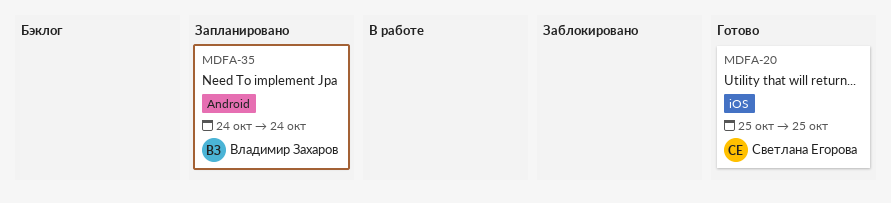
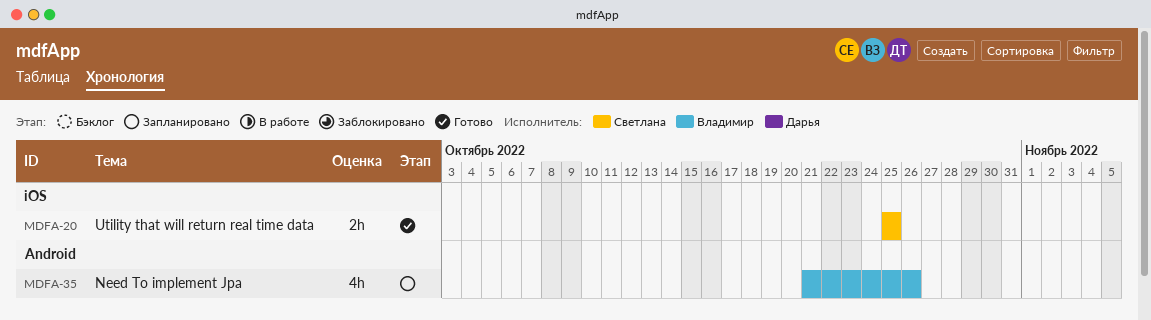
MDFA-35, start: Oct 24 -> Oct 21
MDFA-35, due: Oct 24 -> Oct 26

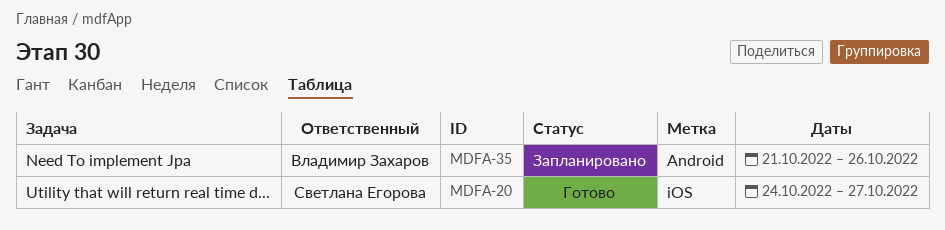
MDFA-20, start: Oct 25 -> Oct 24
MDFA-20, due: Oct 25 -> Oct 27

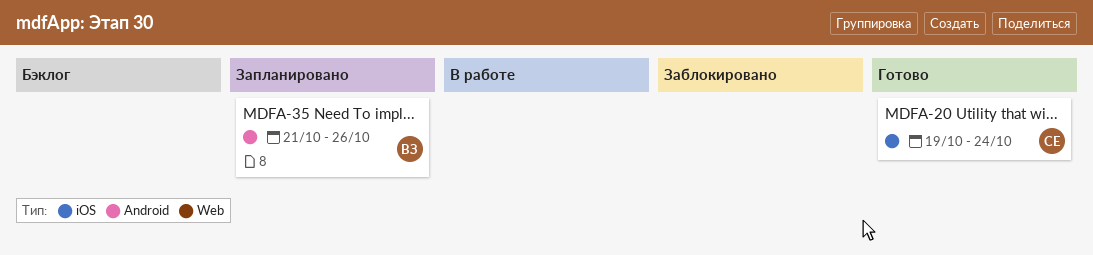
MDFA-20, start: Oct 24 -> Oct 19
MDFA-20, due: Oct 27 -> Oct 24

